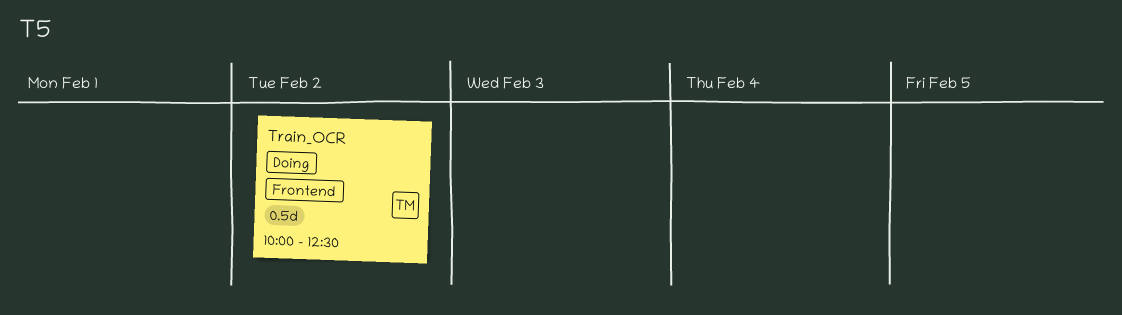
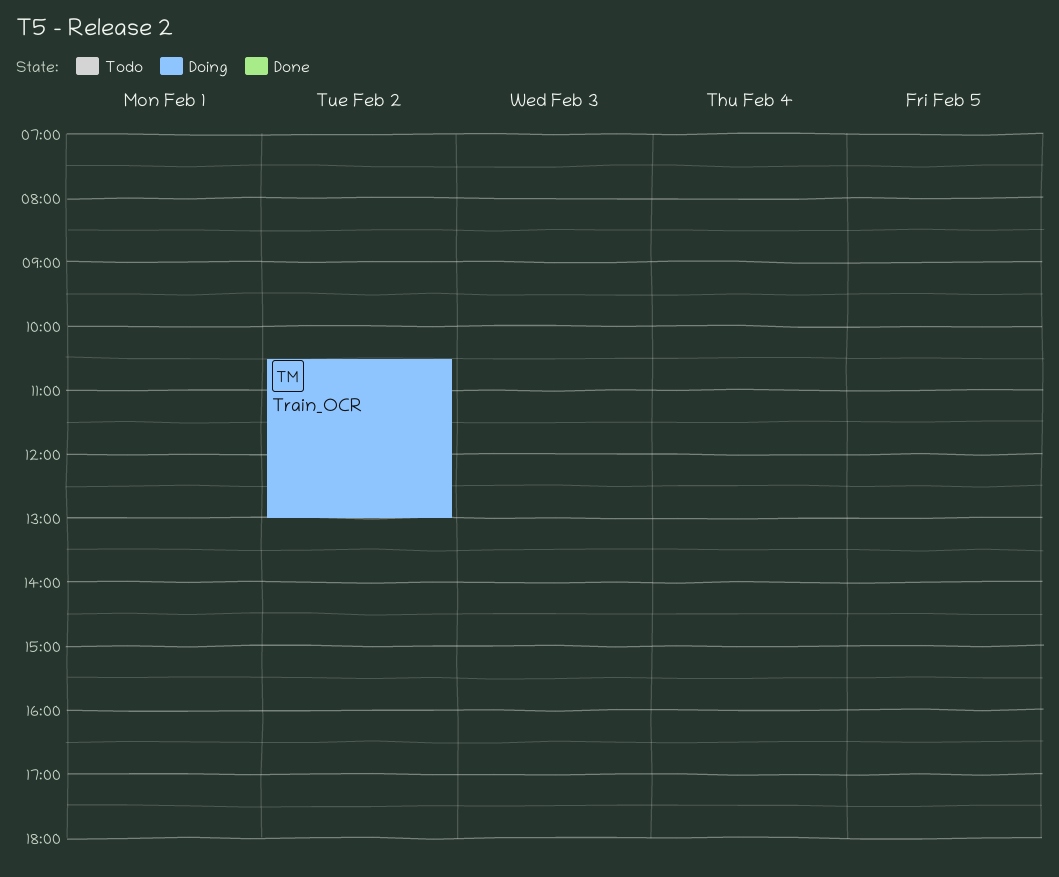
Train_OCR, begins: 10:00 -> 10:30
Train_OCR, ends: 12:30 -> 13:00

